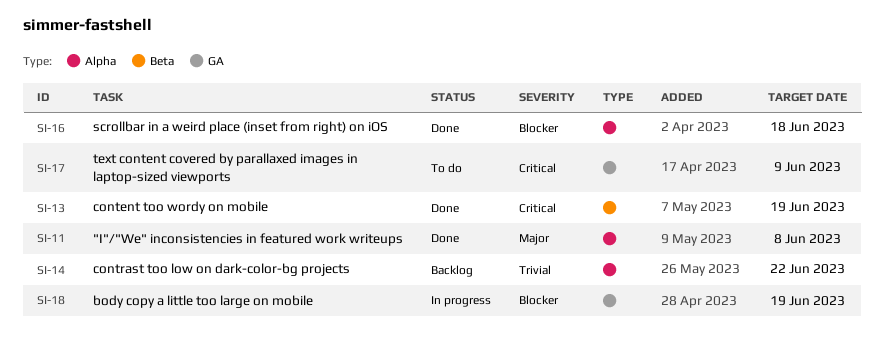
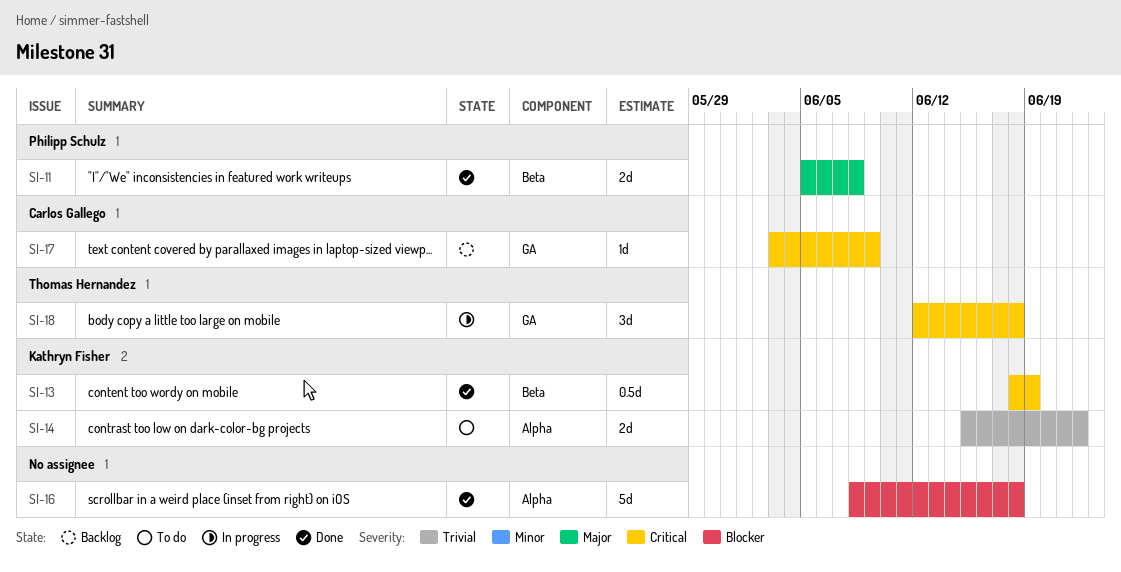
SI-11, label: Alpha -> Beta
SI-14, status: Backlog -> To do
SI-17, status: To do -> Backlog
SI-18, priority: Blocker -> Critical
SI-18, due: Jun 19 -> Jun 18

